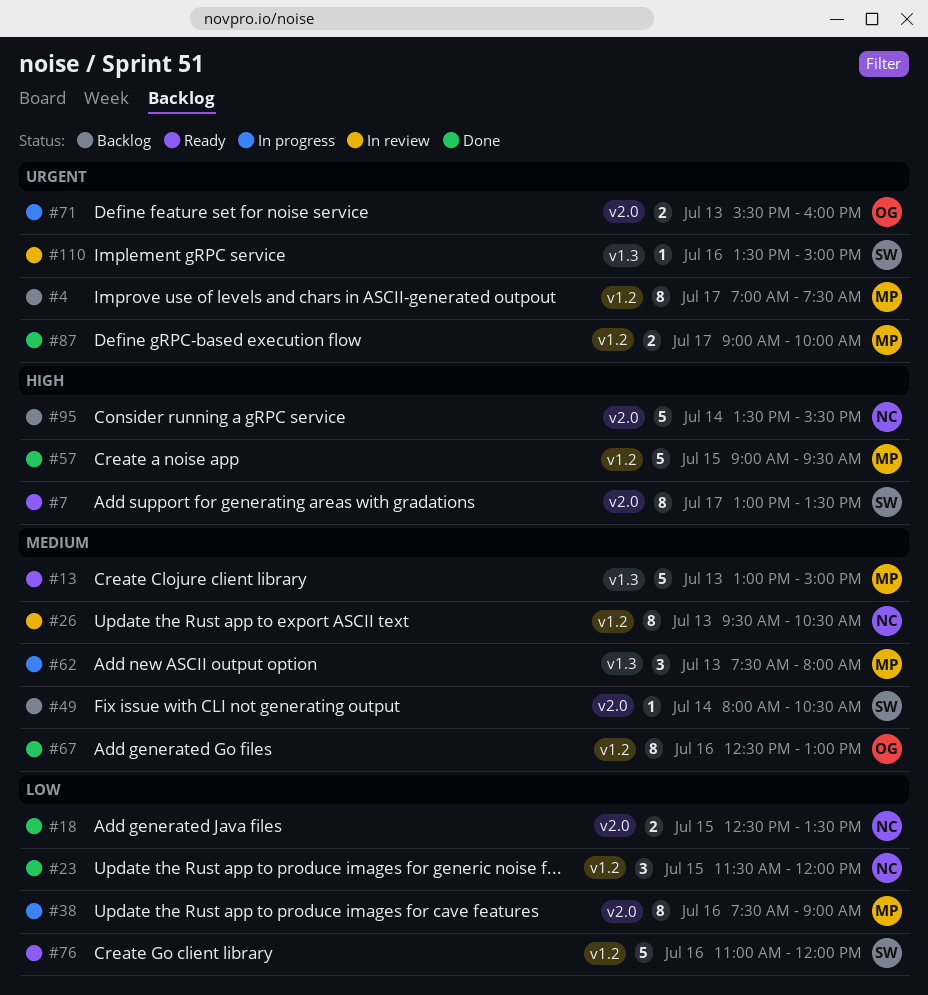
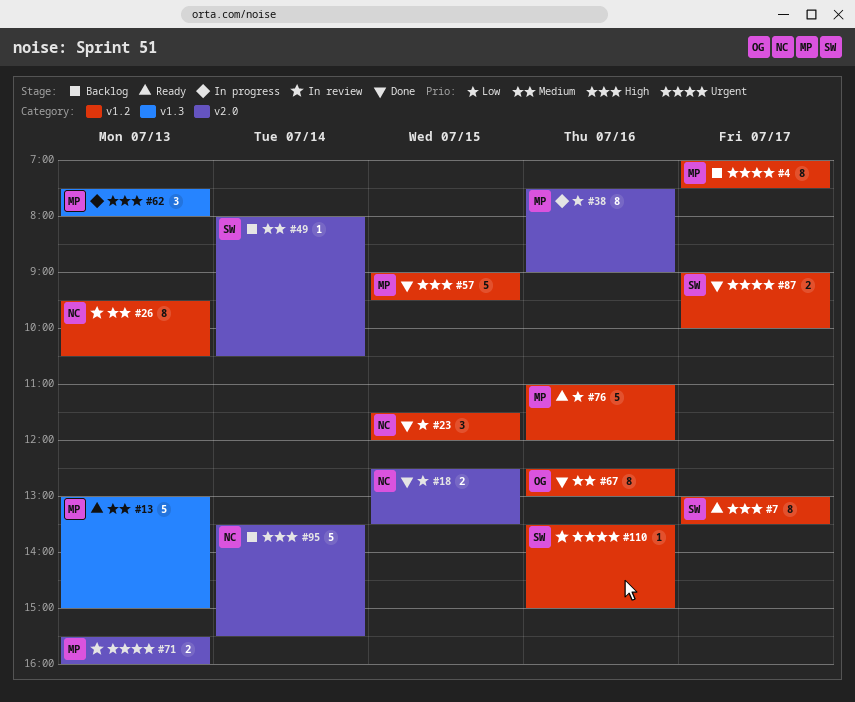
#7, label: v2.0 -> v1.2
#62, priority: Medium -> High
#71, status: In progress -> In review
#71, owner: OG -> MP
#76, owner: SW -> MP
#87, owner: MP -> SW
#110, label: v1.3 -> v1.2

